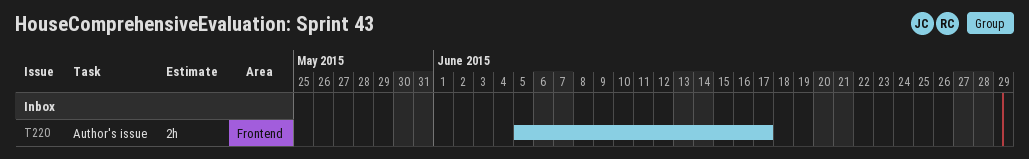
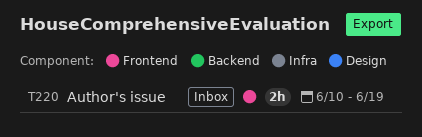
T220, start: Jun 5 -> Jun 10
T220, due: Jun 17 -> Jun 19

